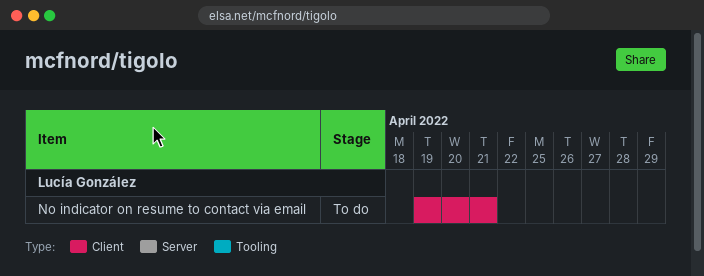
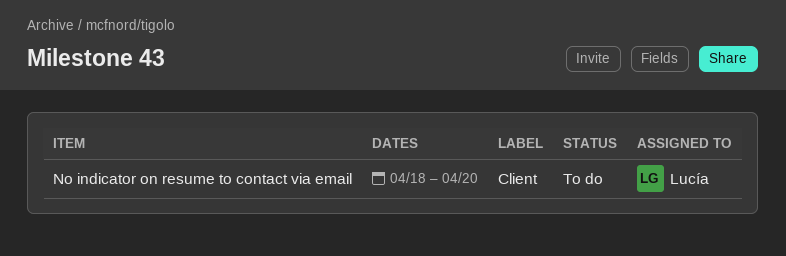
No indicator on resume to contact via email, start: Apr 19 -> Apr 18
No indicator on resume to contact via email, due: Apr 21 -> Apr 20

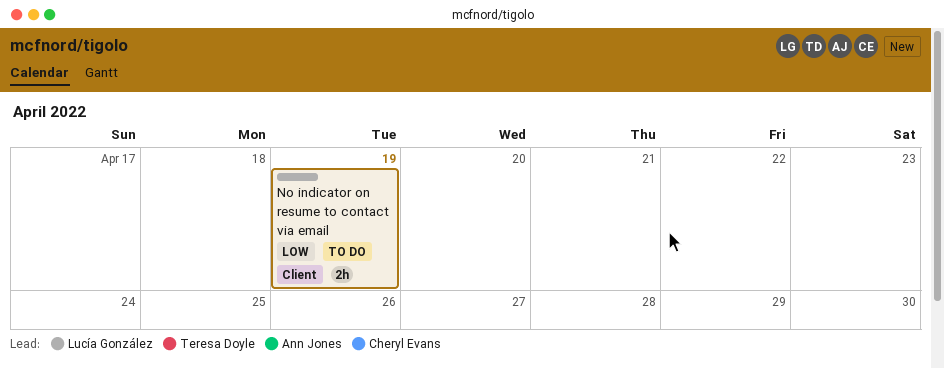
No indicator on resume to contact via email, due: Apr 20 -> Apr 19

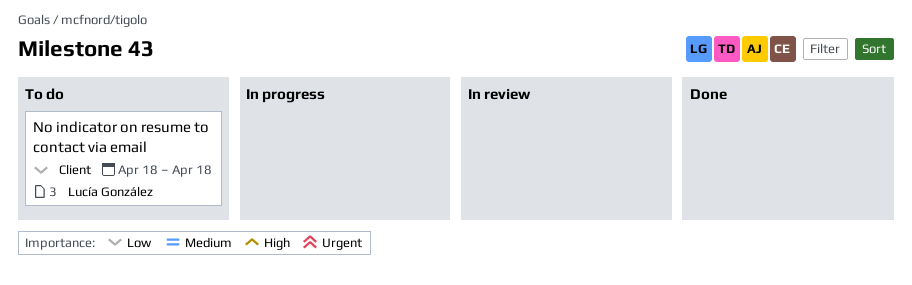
No indicator on resume to contact via email, due: Apr 19 -> Apr 18

